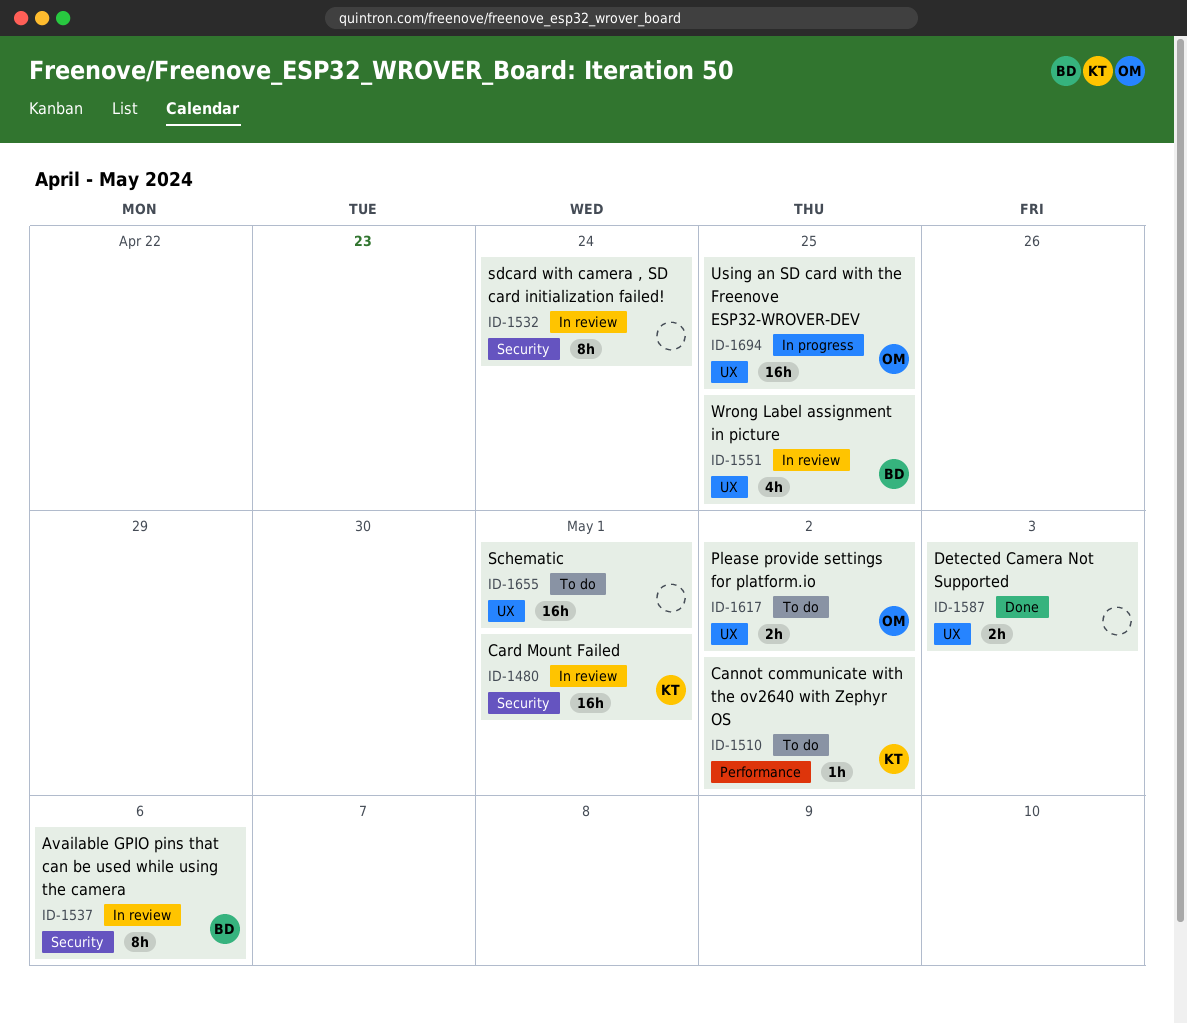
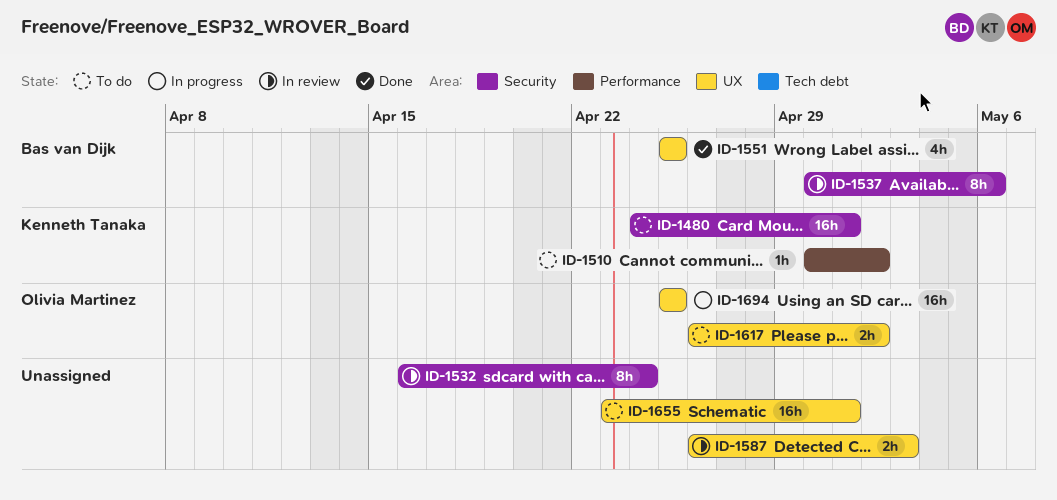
ID-1480, status: In review -> To do
ID-1551, status: In review -> Done
ID-1587, status: Done -> In review

